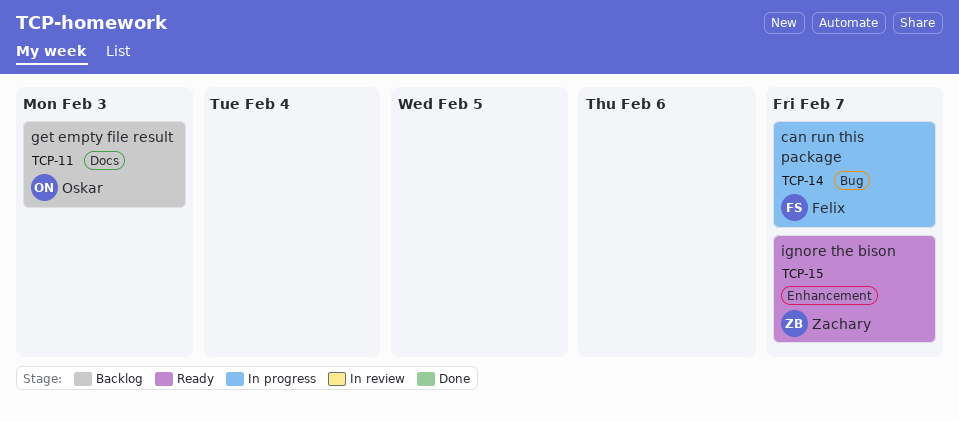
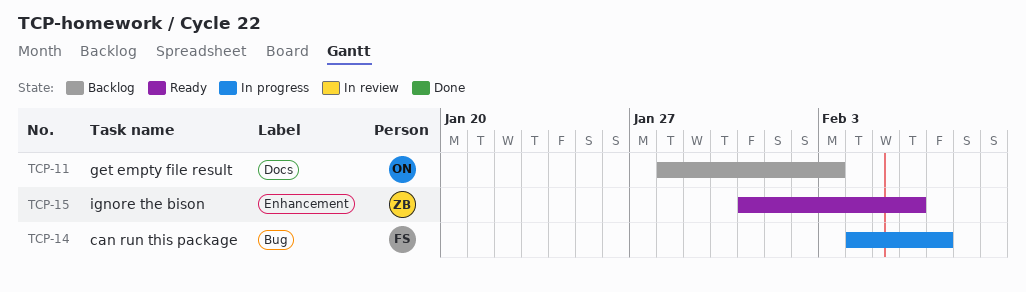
TCP-15, due: Feb 7 -> Feb 6

